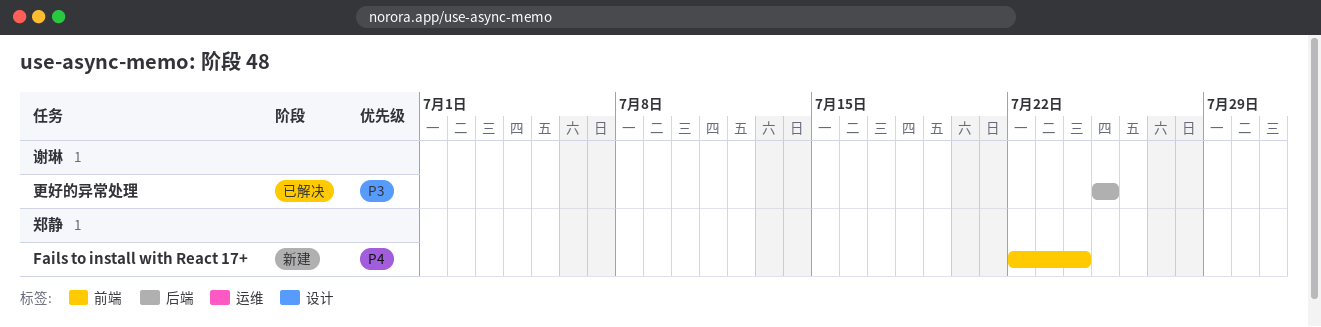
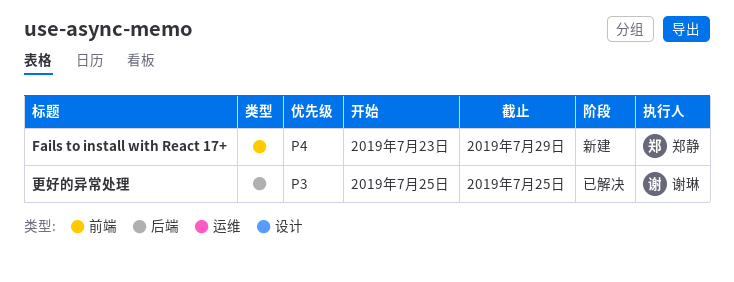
Fails to install with React 17+, start: Jul 22 -> Jul 23
Fails to install with React 17+, due: Jul 24 -> Jul 29

